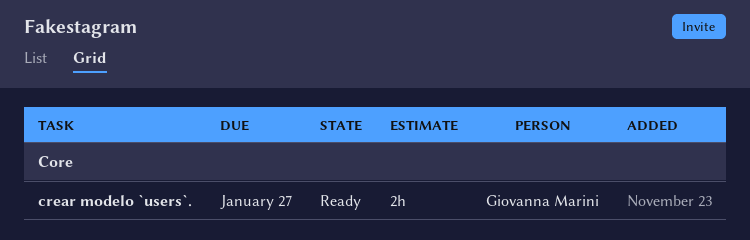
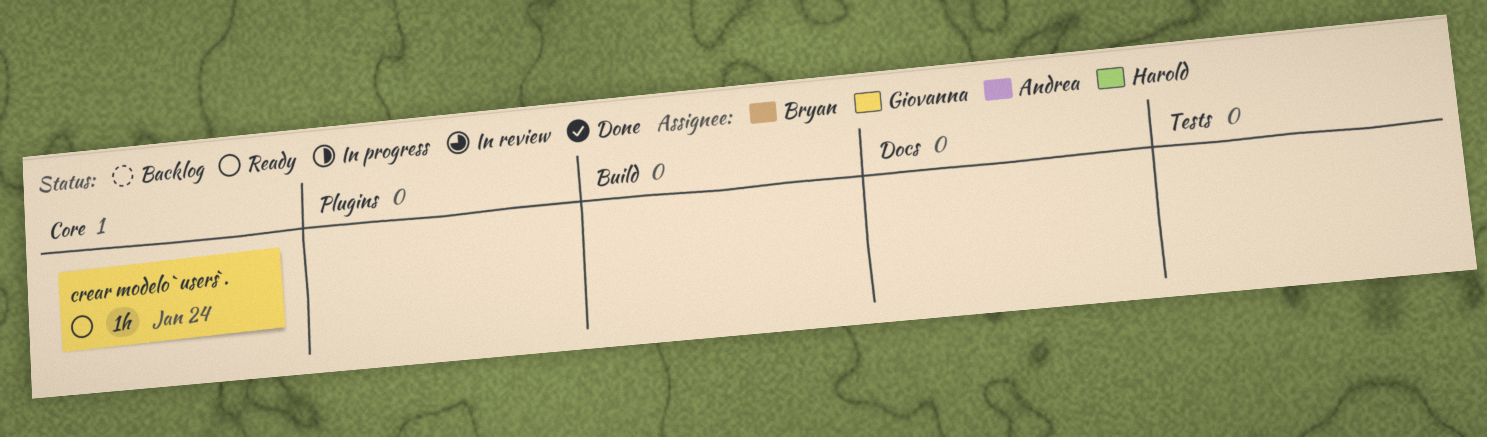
crear modelo `users`., estimate: 2h -> 1h
crear modelo `users`., due: Jan 27 -> Jan 24

